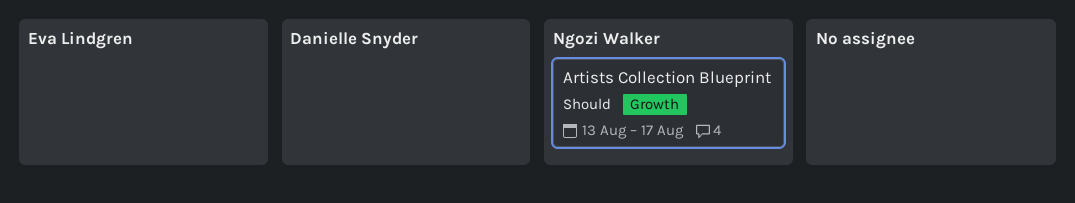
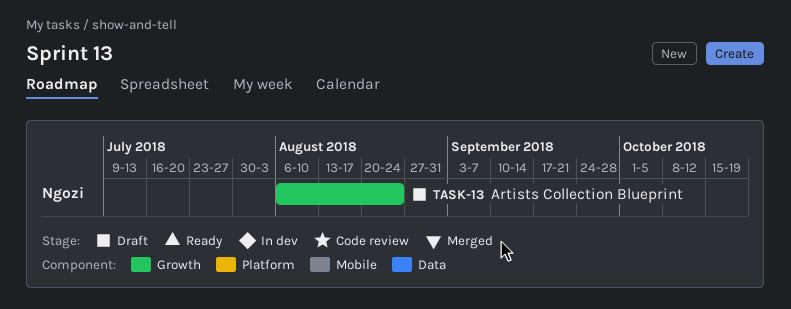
Artists Collection Blueprint, start: Aug 13 -> Aug 6
Artists Collection Blueprint, due: Aug 17 -> Aug 24

